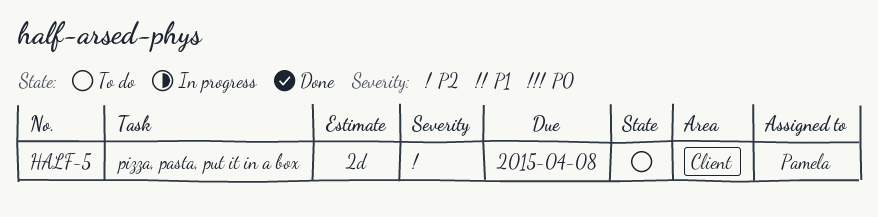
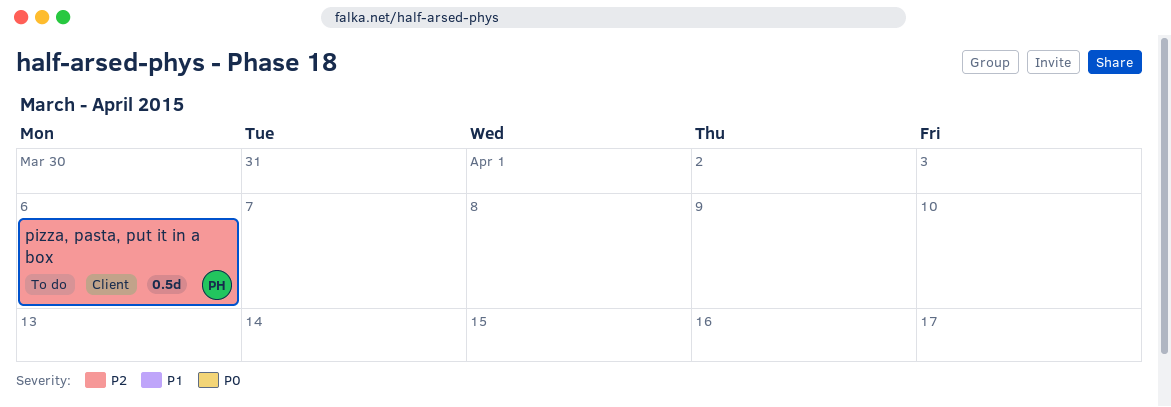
pizza, pasta, put it in a box, estimate: 2d -> 0.5d
pizza, pasta, put it in a box, due: Apr 8 -> Apr 6

